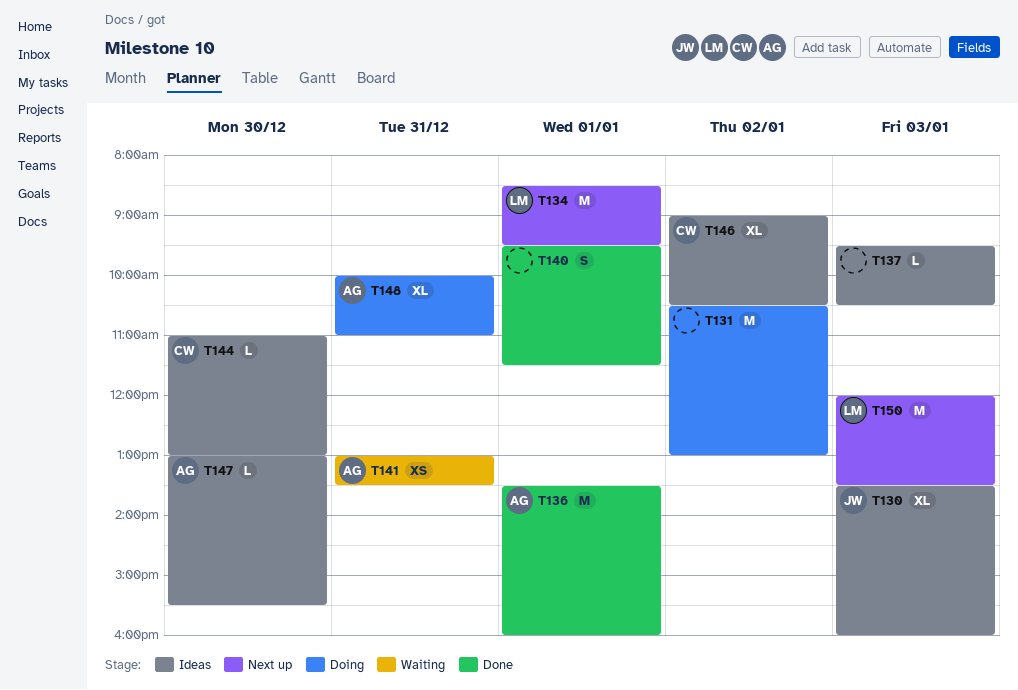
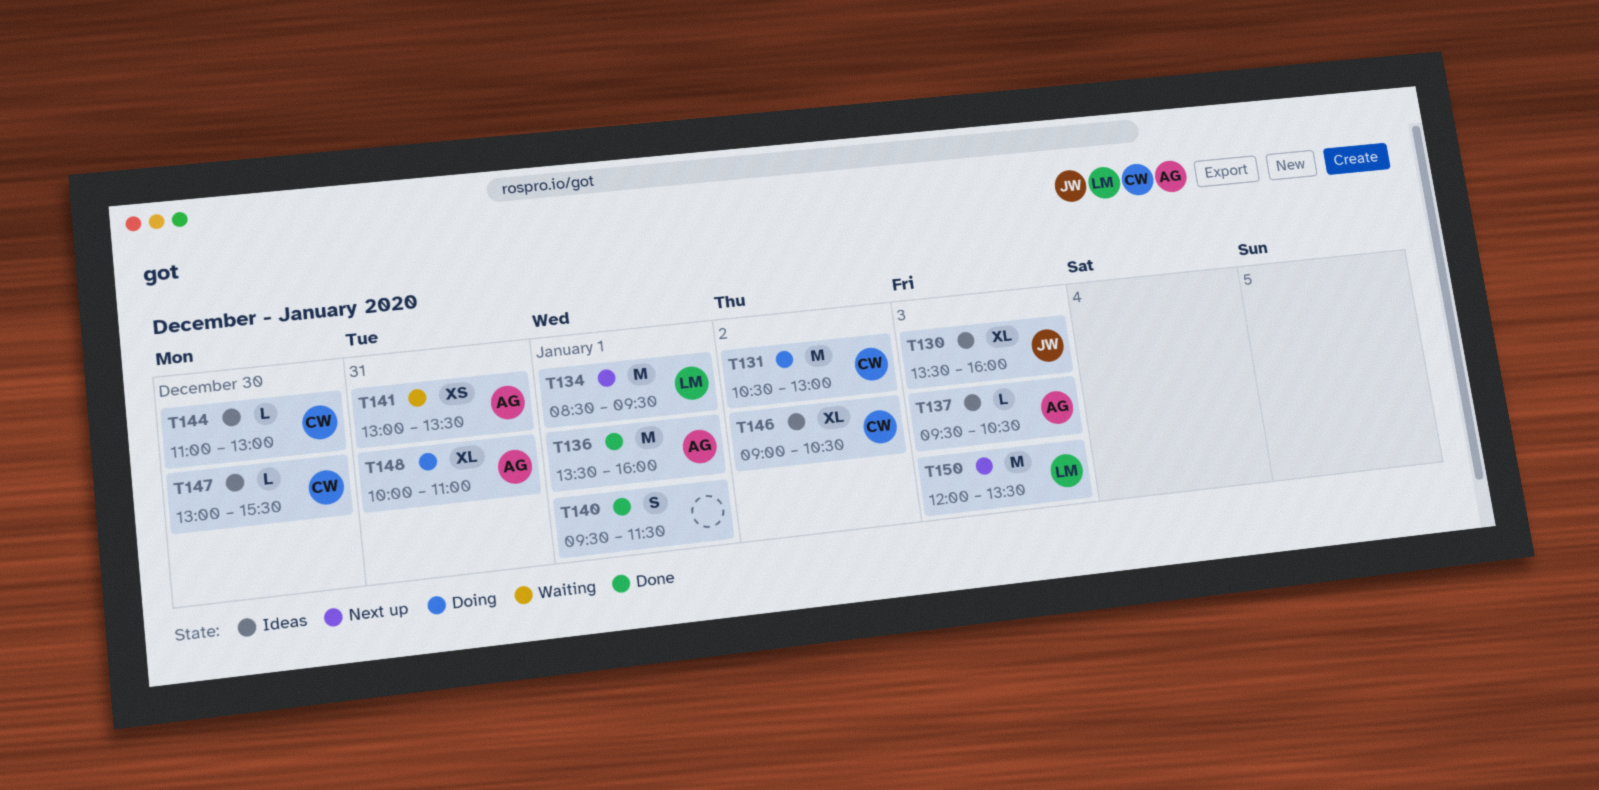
T131, owner: none -> CW
T137, owner: none -> AG
T147, owner: AG -> CW

